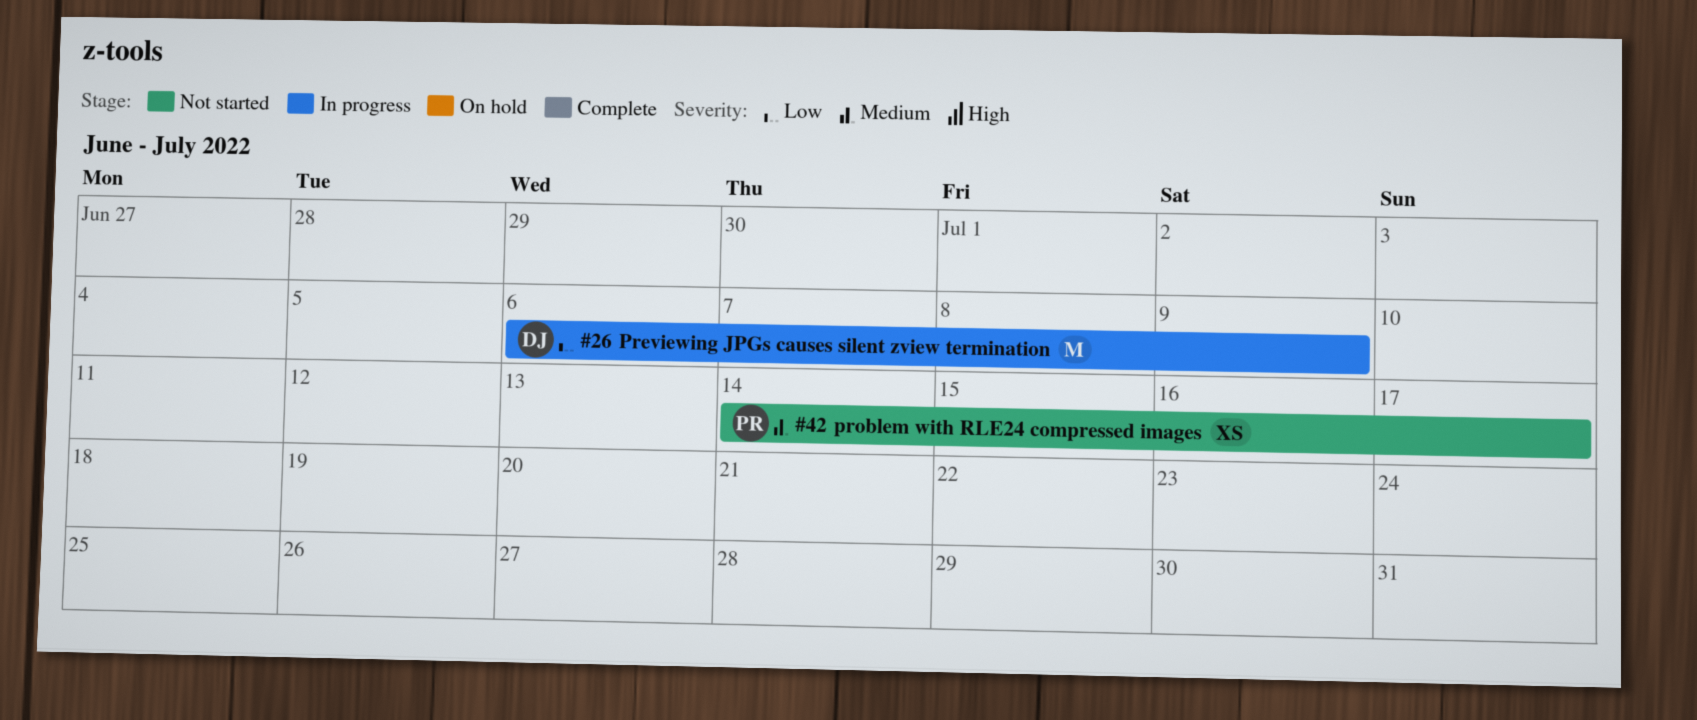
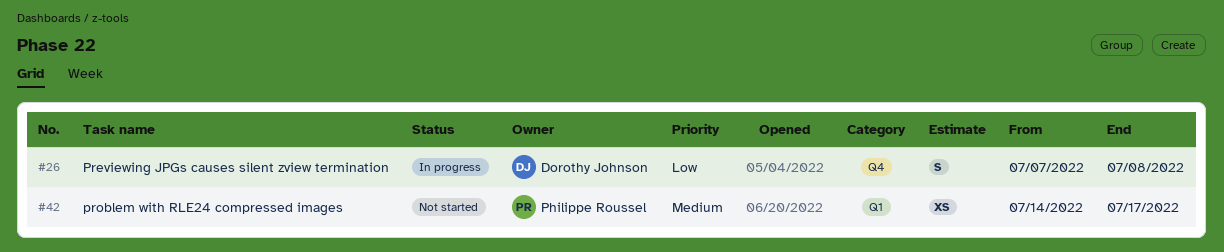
#26, estimate: M -> S
#26, start: Jul 6 -> Jul 7
#26, due: Jul 9 -> Jul 8

